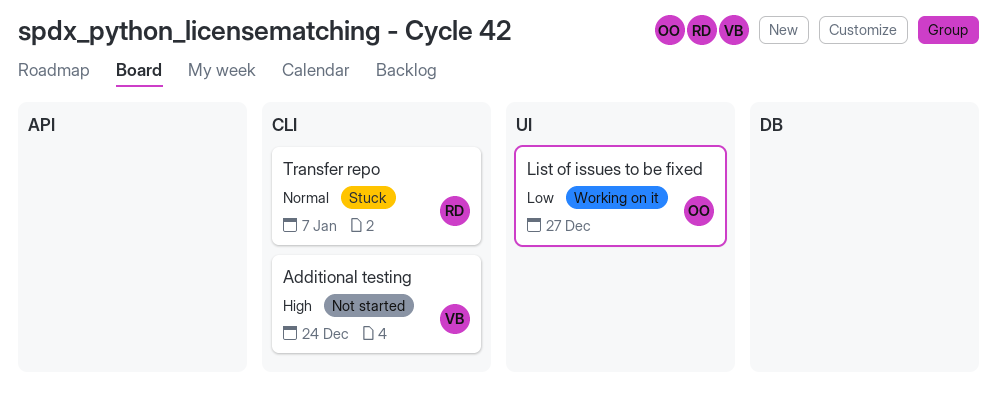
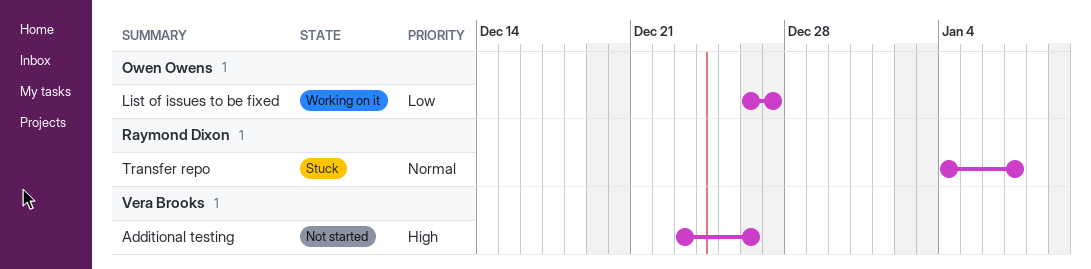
Additional testing, due: Dec 24 -> Dec 26

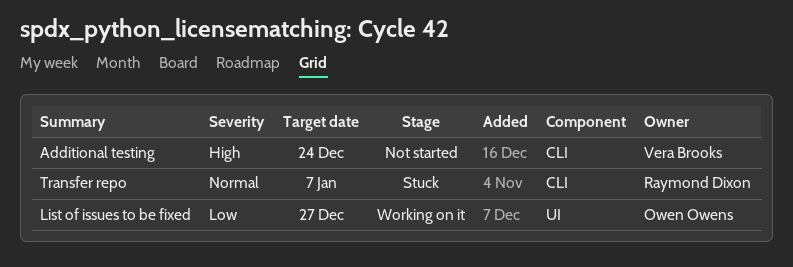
Additional testing, due: Dec 26 -> Dec 24

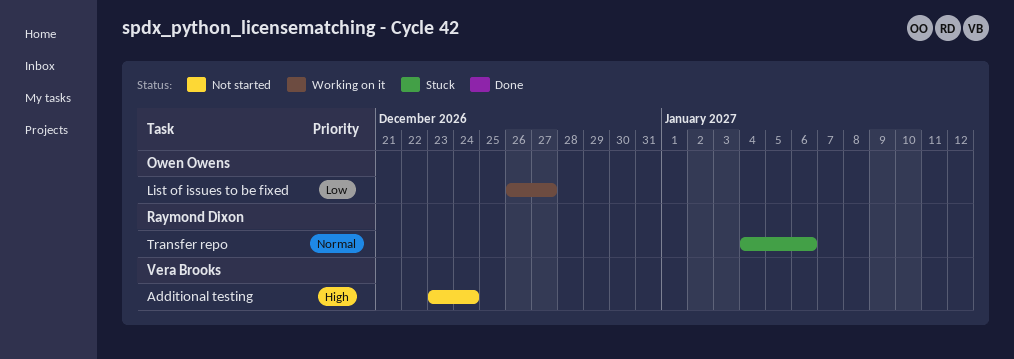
Transfer repo, due: Jan 7 -> Jan 6

